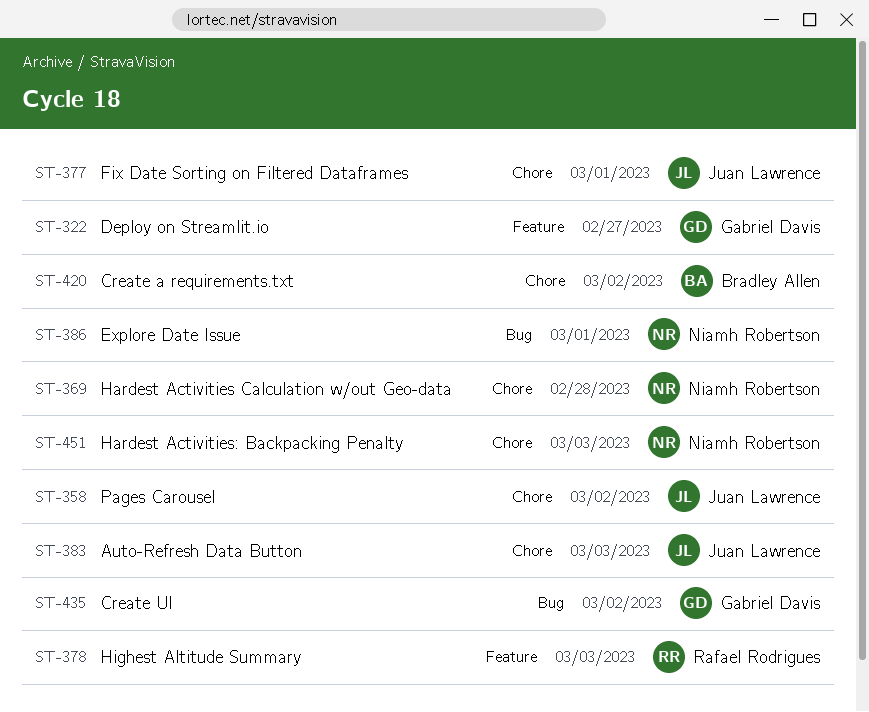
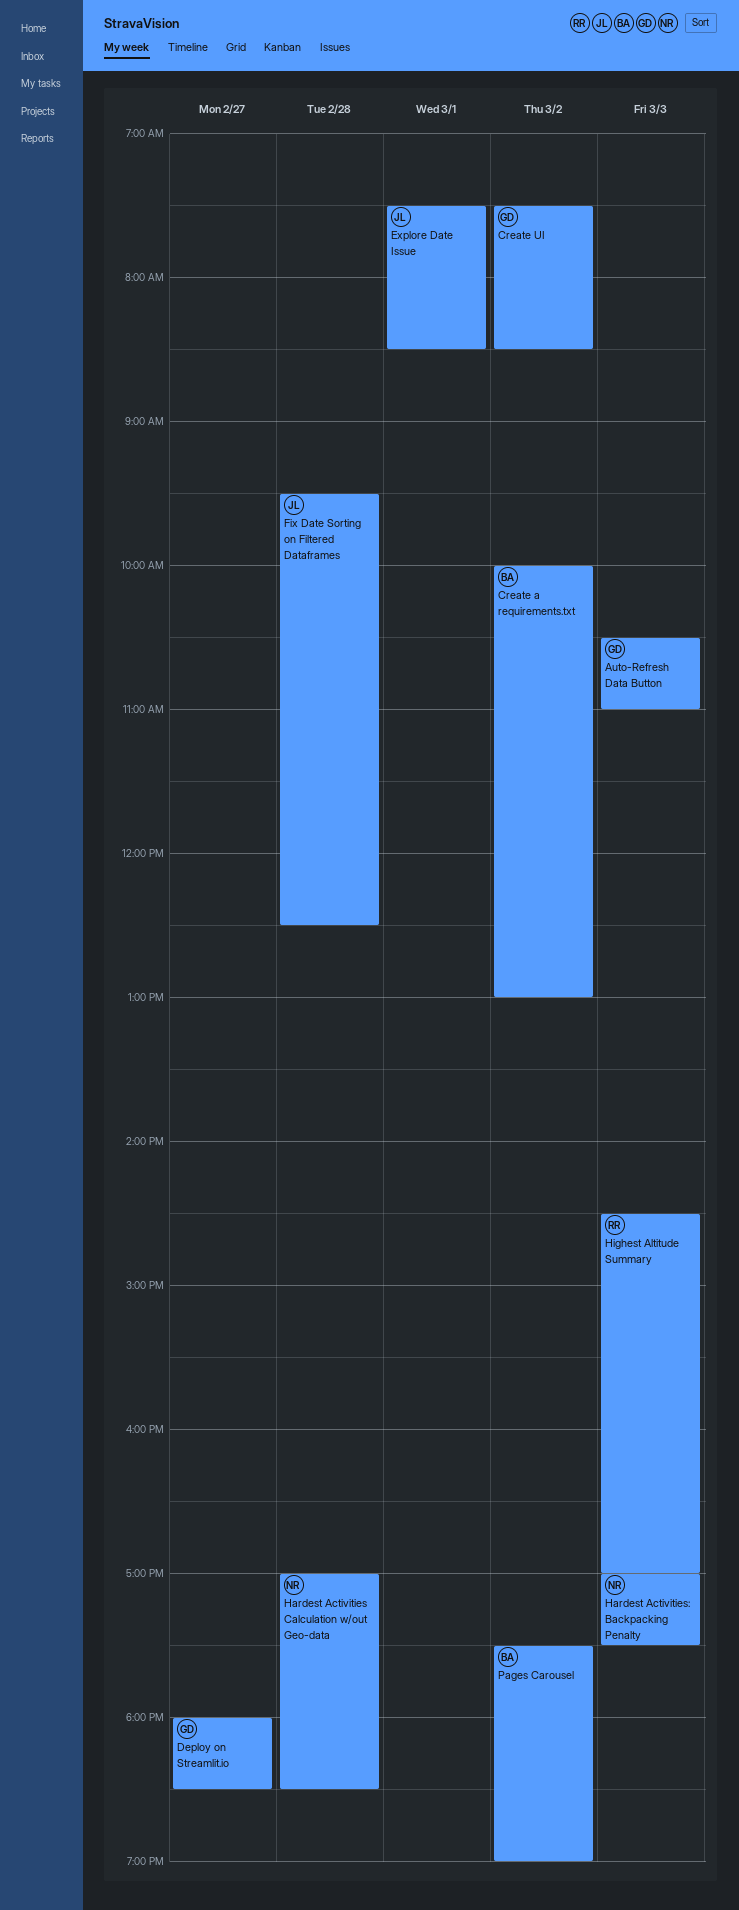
Auto-Refresh Data Button, owner: Juan Lawrence -> Gabriel Davis
Explore Date Issue, owner: Niamh Robertson -> Juan Lawrence
Fix Date Sorting on Filtered Dataframes, day: Mar 1 -> Feb 28
Pages Carousel, owner: Juan Lawrence -> Bradley Allen

